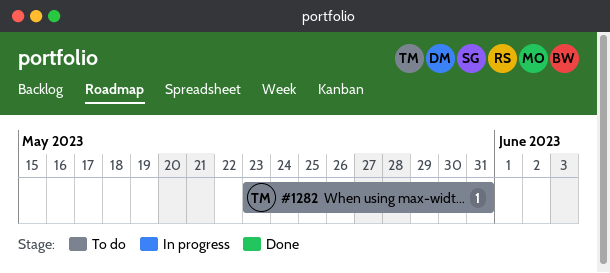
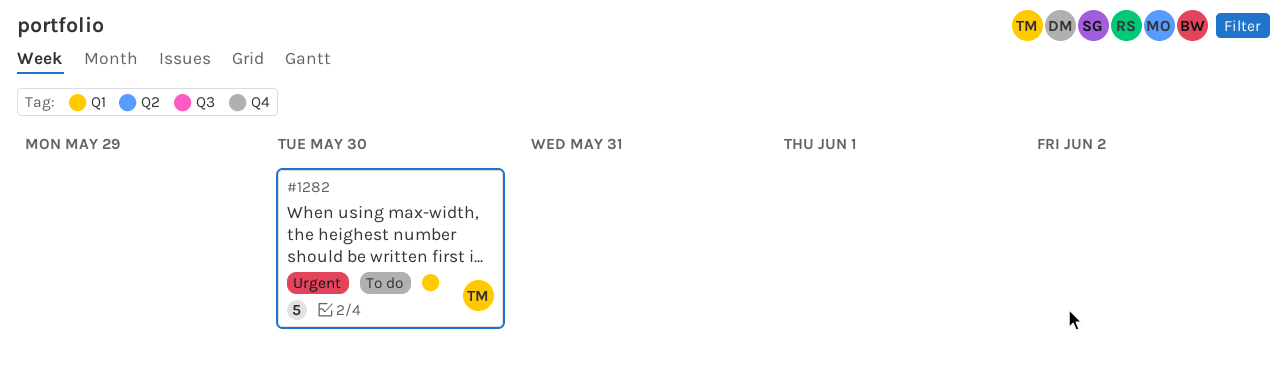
#1282, estimate: 1 -> 5
#1282, due: May 31 -> May 30

